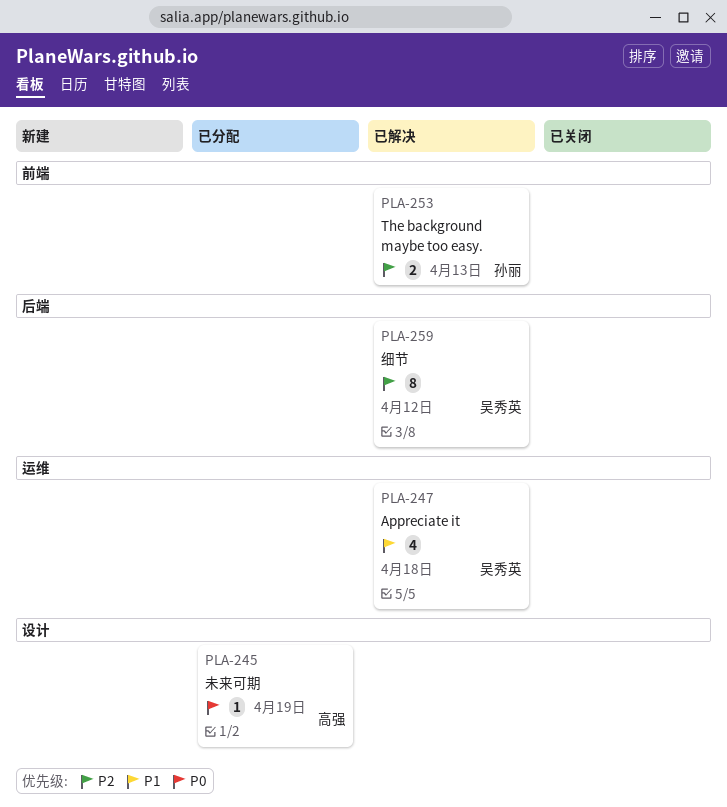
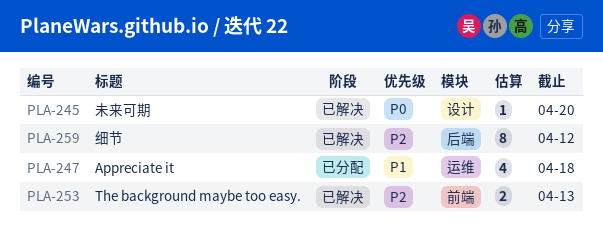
PLA-245, status: 已分配 -> 已解决
PLA-245, due: Apr 19 -> Apr 20
PLA-247, status: 已解决 -> 已分配

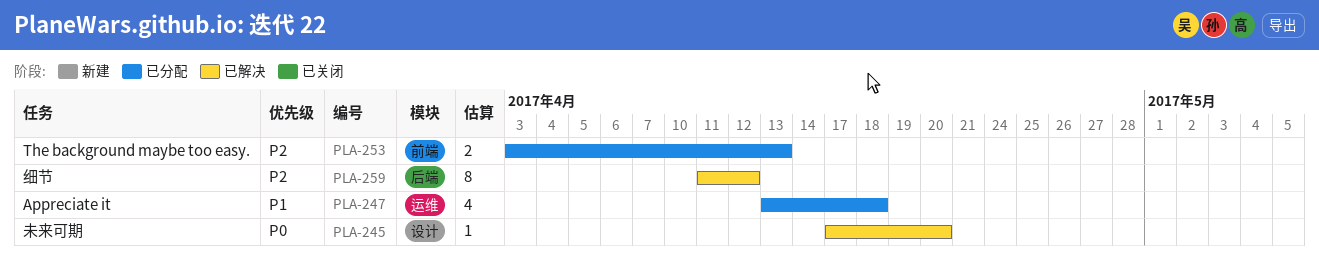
PLA-253, status: 已解决 -> 已分配

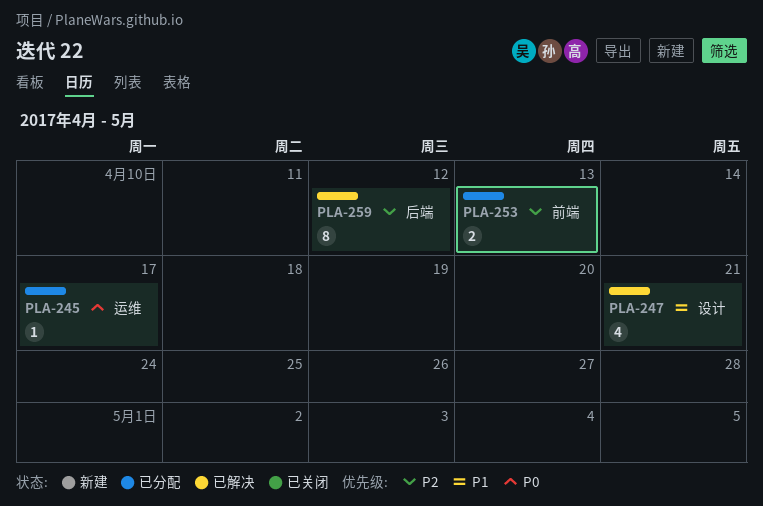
PLA-245, status: 已解决 -> 已分配
PLA-245, label: 设计 -> 运维
PLA-245, due: Apr 20 -> Apr 17
PLA-247, status: 已分配 -> 已解决
PLA-247, label: 运维 -> 设计
PLA-247, due: Apr 18 -> Apr 21

